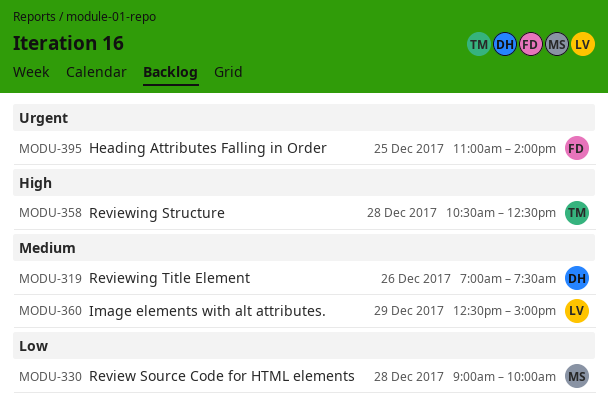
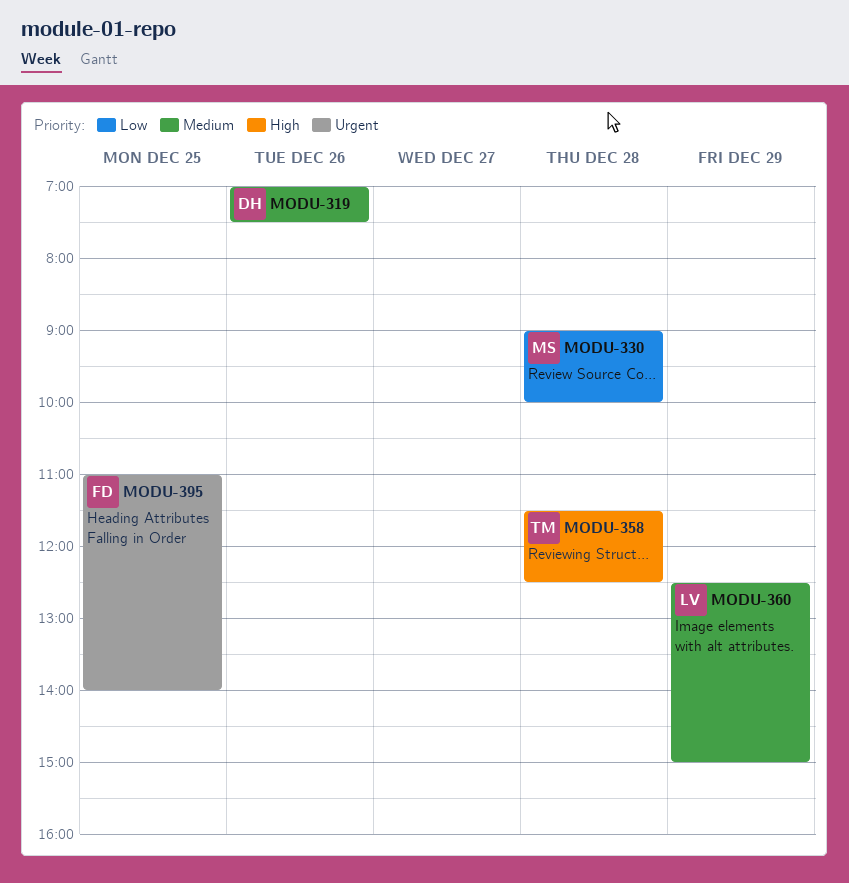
MODU-358, begins: 10:30 -> 11:30

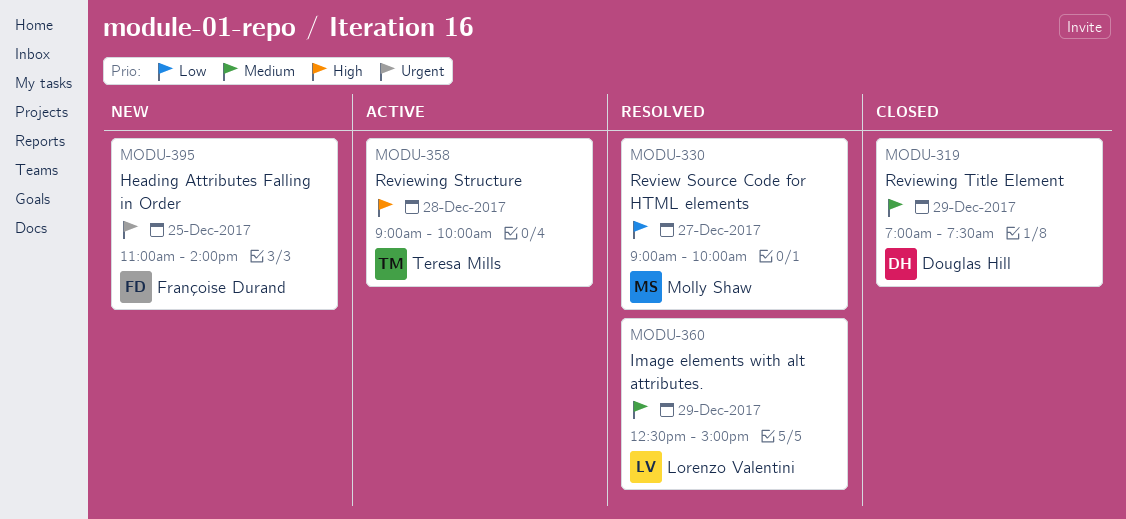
MODU-319, day: Dec 26 -> Dec 29
MODU-330, day: Dec 28 -> Dec 27
MODU-358, begins: 11:30 -> 09:00
MODU-358, ends: 12:30 -> 10:00

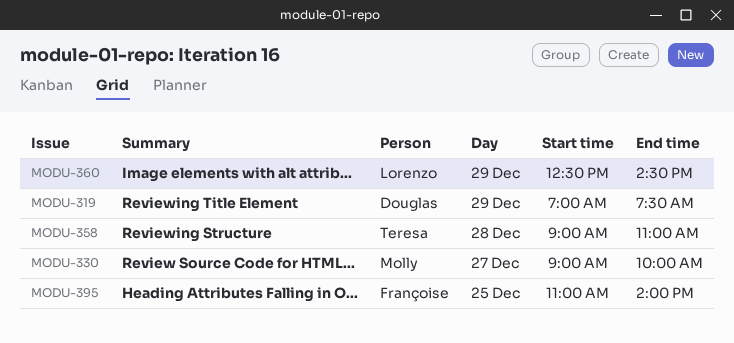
MODU-358, ends: 10:00 -> 11:00
MODU-360, ends: 15:00 -> 14:30

